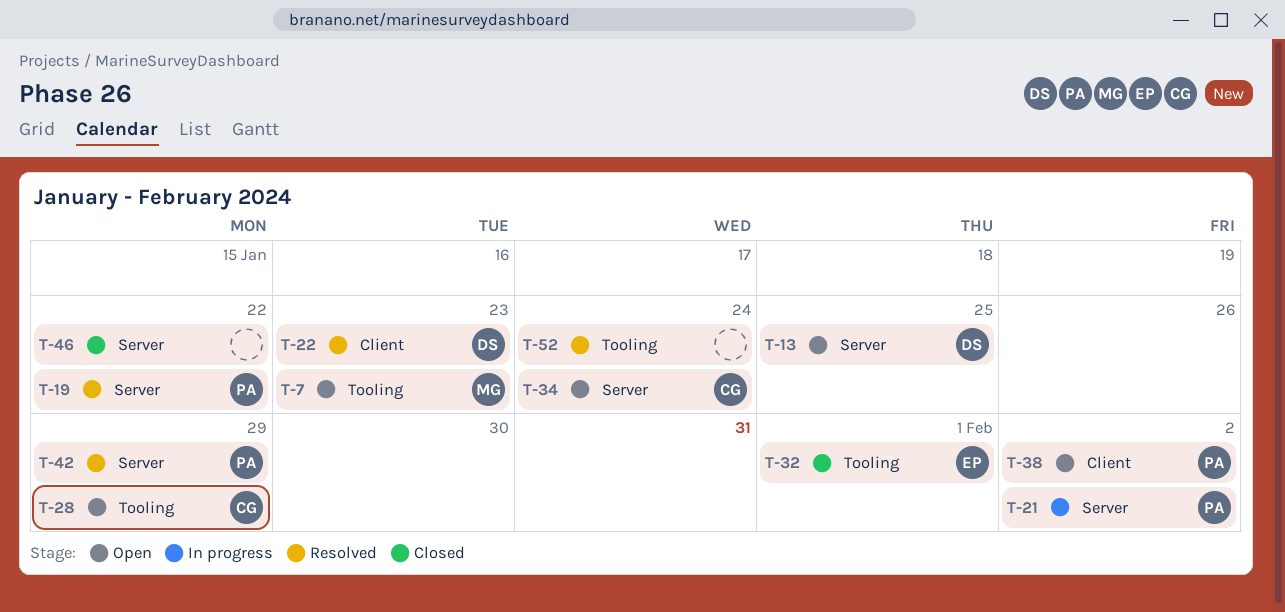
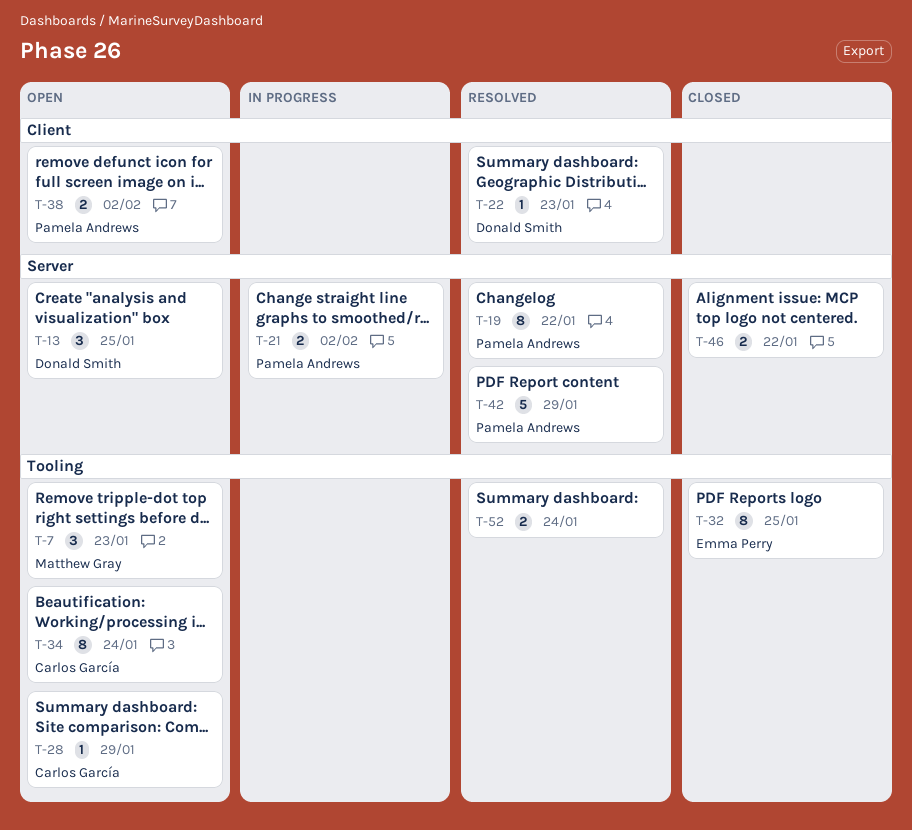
T-32, due: Feb 1 -> Jan 25
T-34, label: Server -> Tooling

